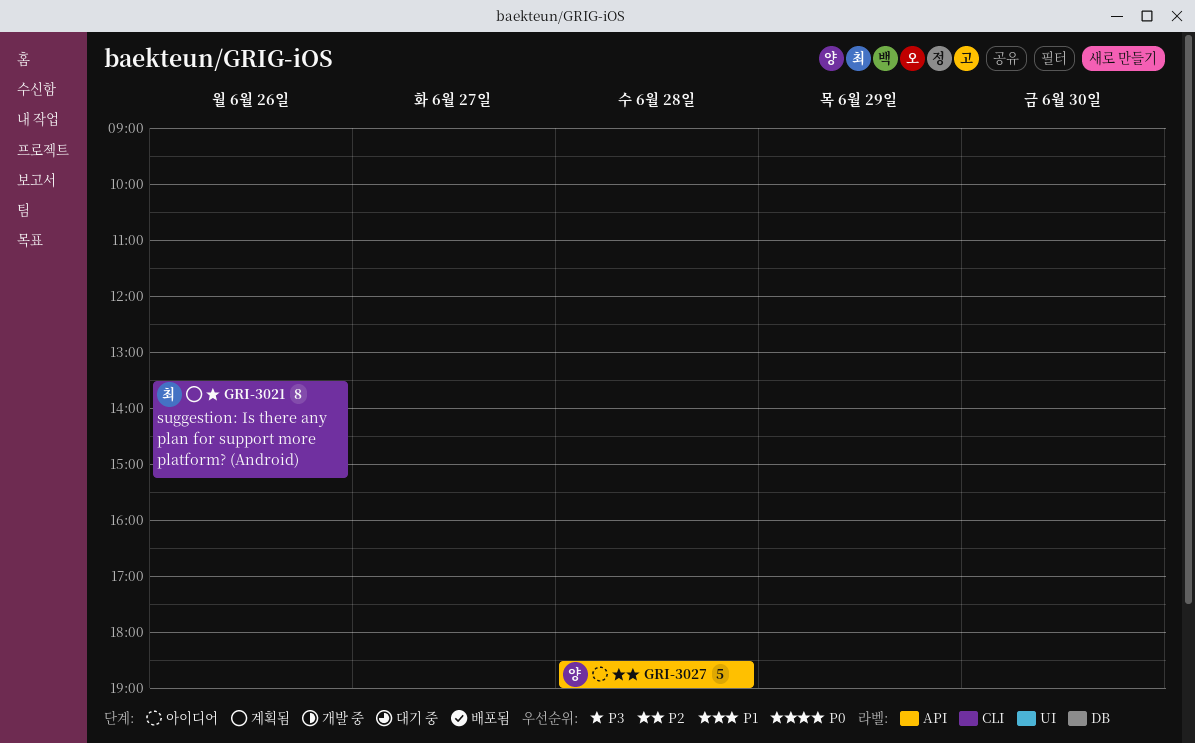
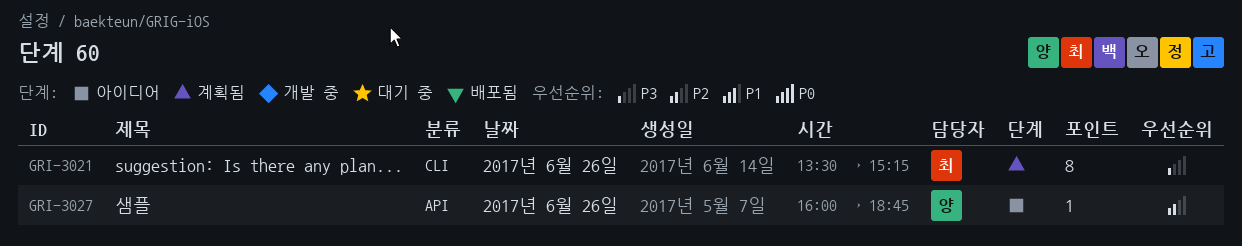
GRI-3027, estimate: 5 -> 1
GRI-3027, day: Jun 28 -> Jun 26
GRI-3027, begins: 18:30 -> 16:00
GRI-3027, ends: 19:00 -> 18:45

